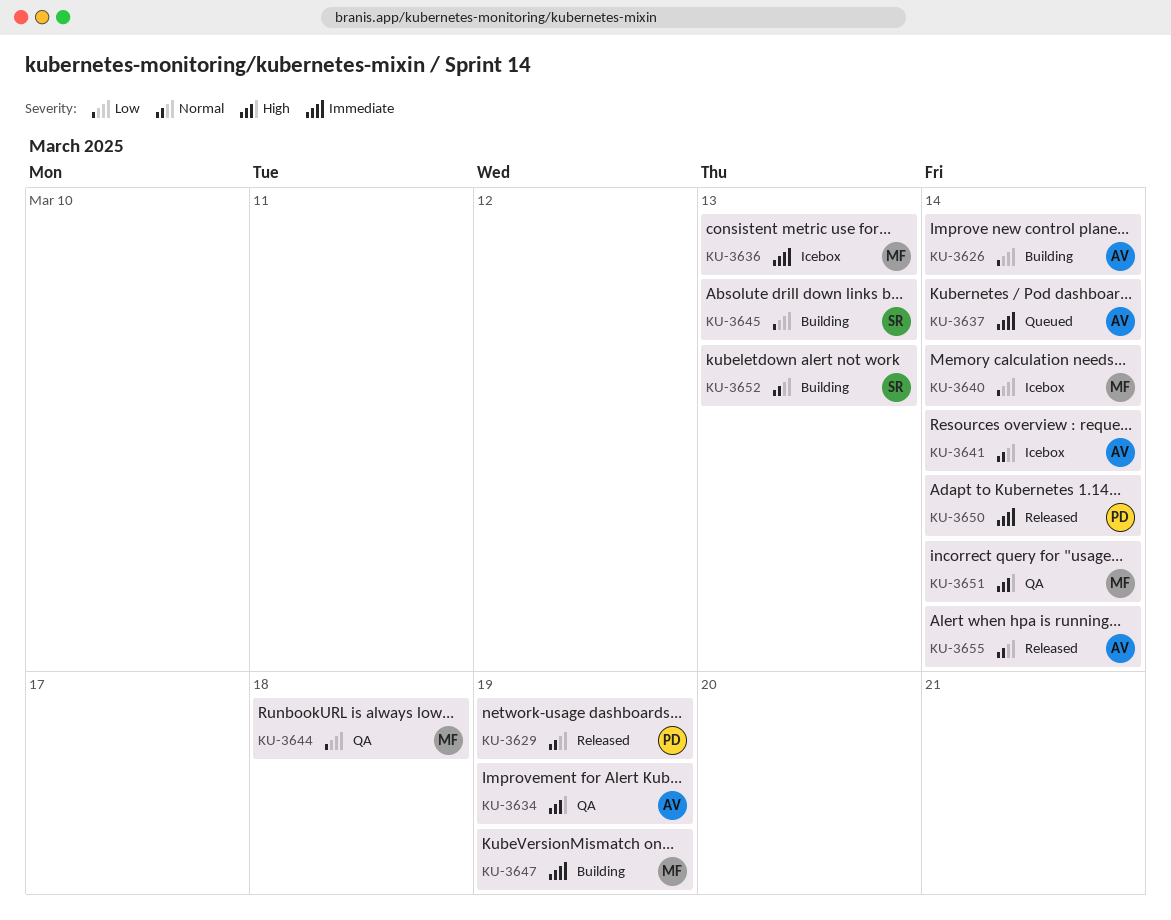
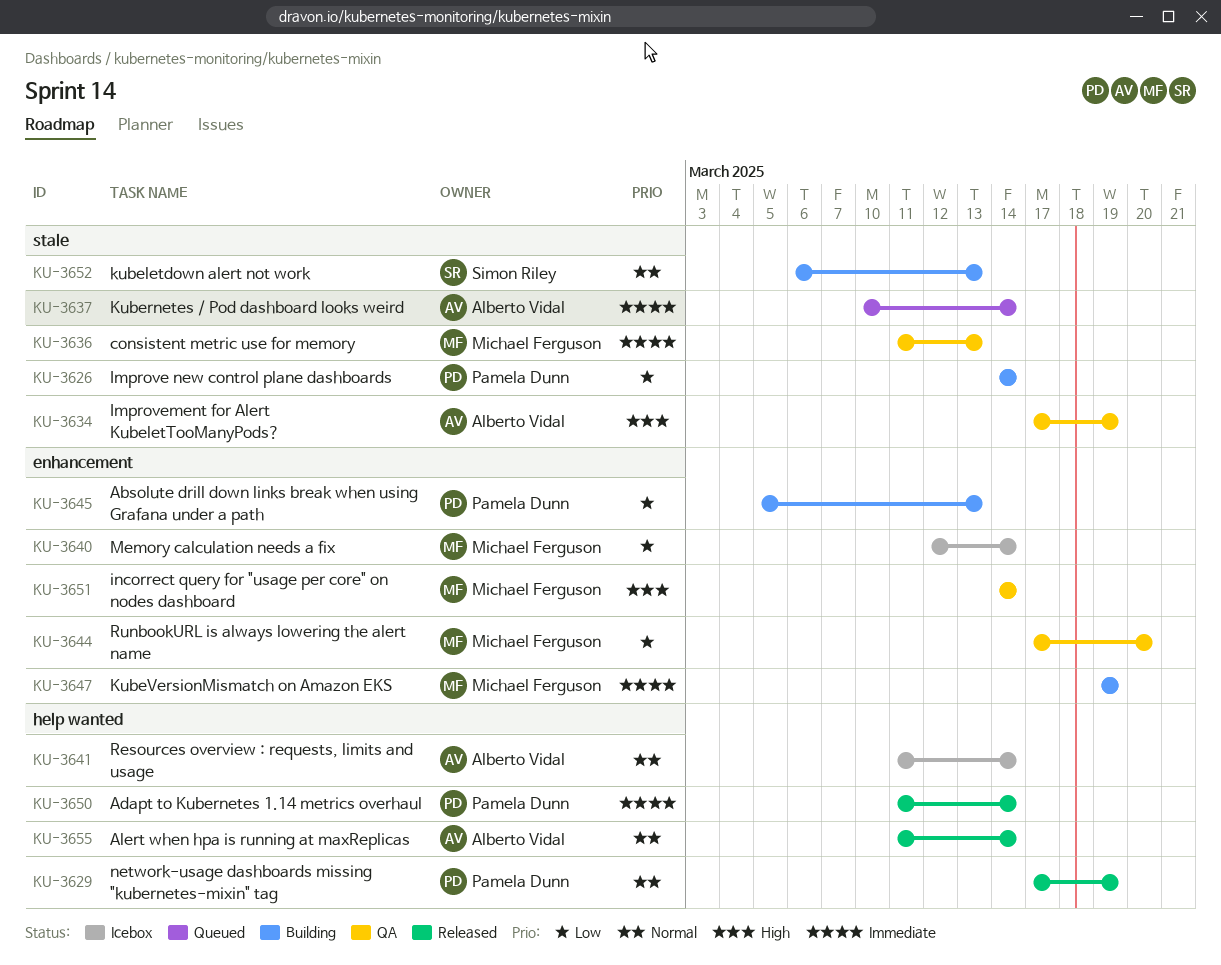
KU-3626, owner: Alberto Vidal -> Pamela Dunn
KU-3636, status: Icebox -> QA
KU-3644, due: Mar 18 -> Mar 20
KU-3645, owner: Simon Riley -> Pamela Dunn

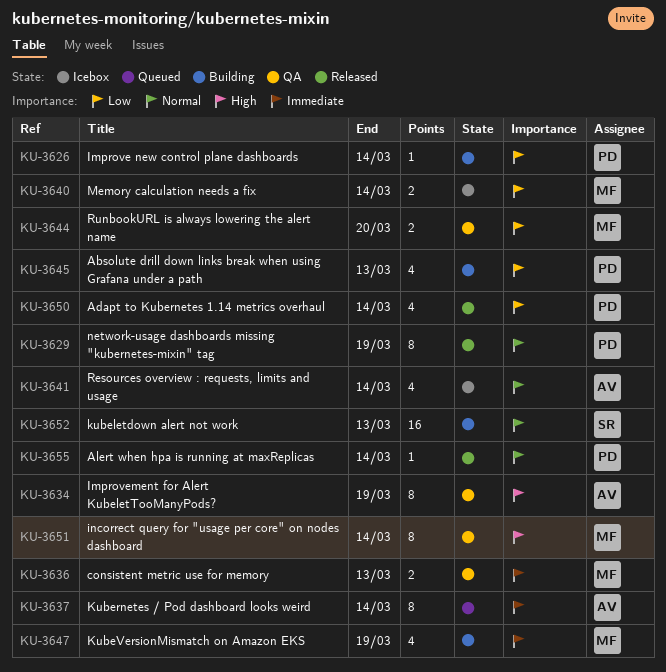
KU-3650, priority: Immediate -> Low
KU-3655, owner: Alberto Vidal -> Pamela Dunn

